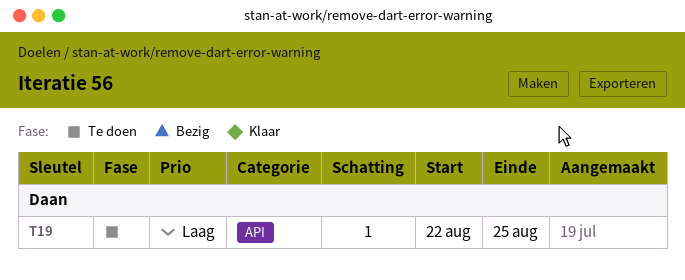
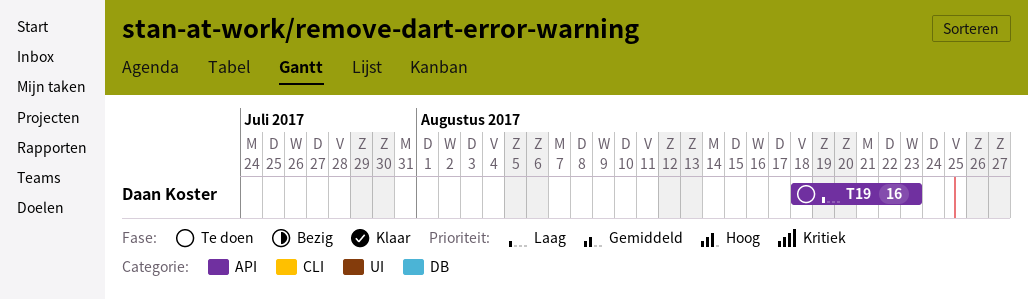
T19, estimate: 1 -> 16
T19, start: Aug 22 -> Aug 18
T19, due: Aug 25 -> Aug 23

